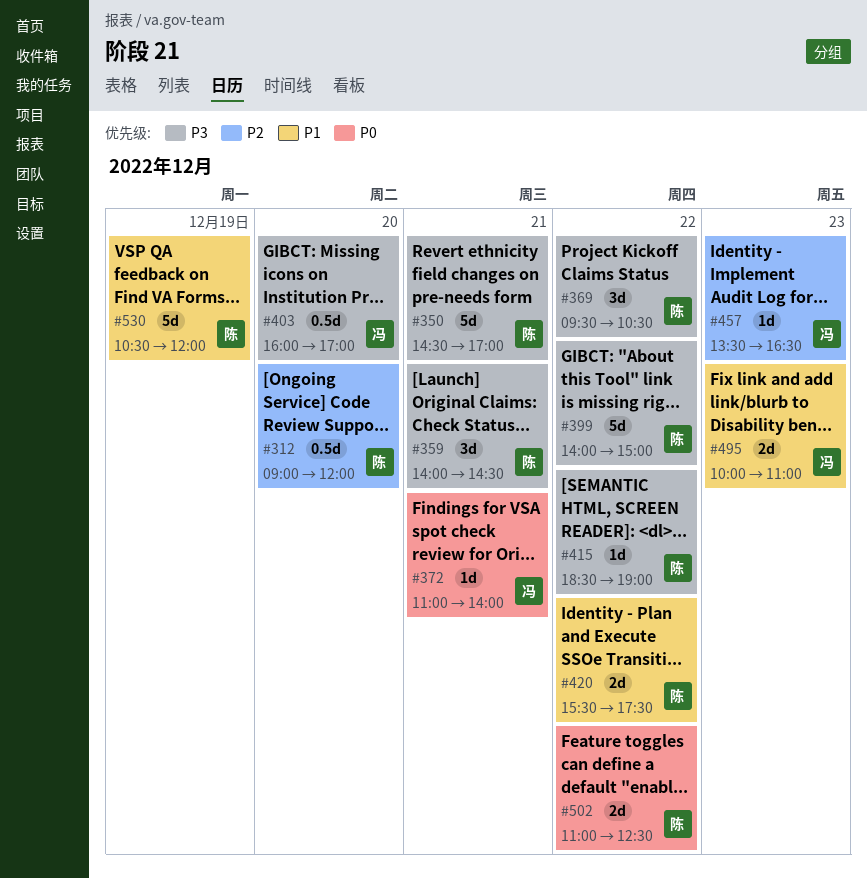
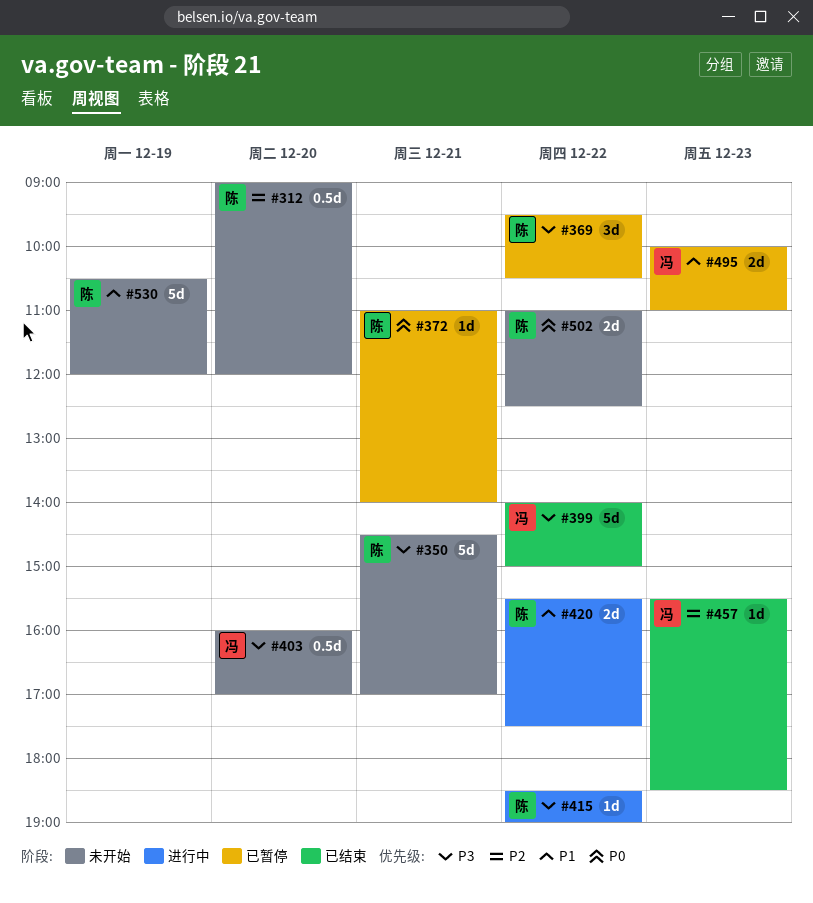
#359: present -> none
#372, owner: 冯 -> 陈
#399, owner: 陈 -> 冯
#457, begins: 13:30 -> 15:30
#457, ends: 16:30 -> 18:30

